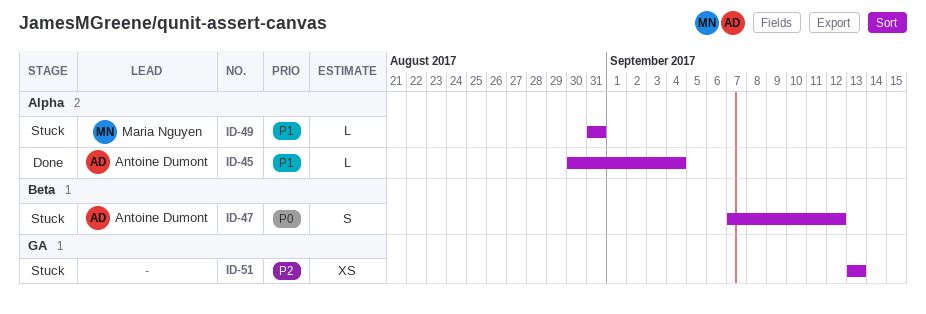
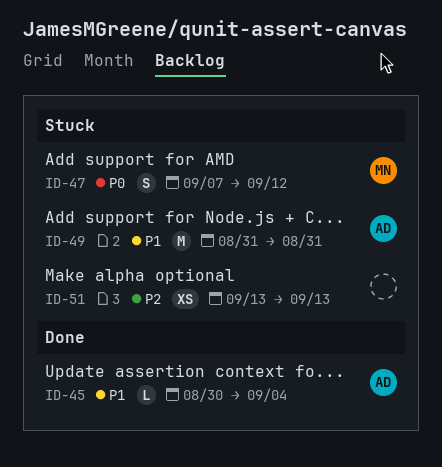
ID-47, owner: Antoine Dumont -> Maria Nguyen
ID-49, owner: Maria Nguyen -> Antoine Dumont
ID-49, estimate: L -> M

